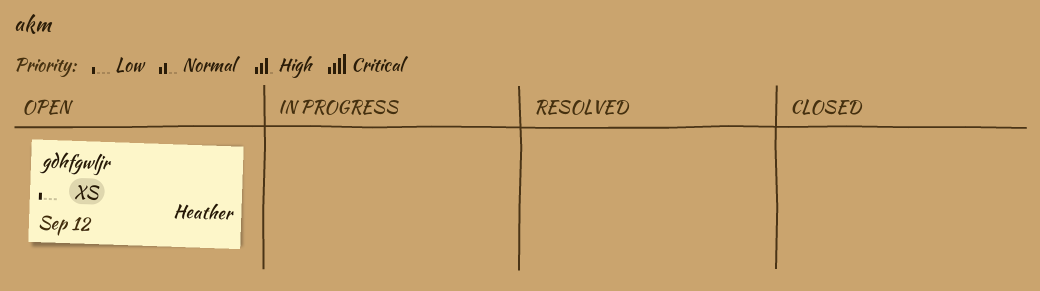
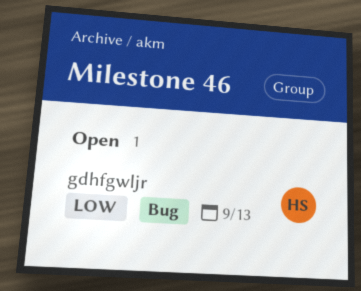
gdhfgwljr, due: Sep 12 -> Sep 13

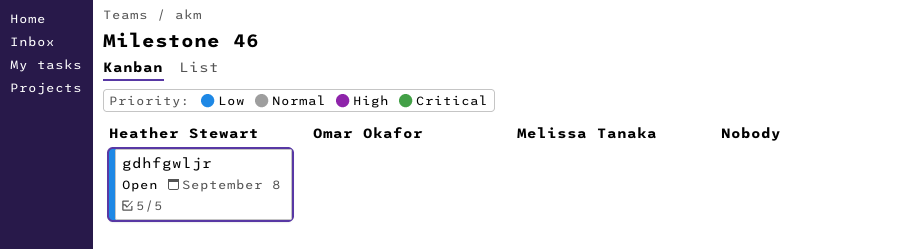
gdhfgwljr, due: Sep 13 -> Sep 8

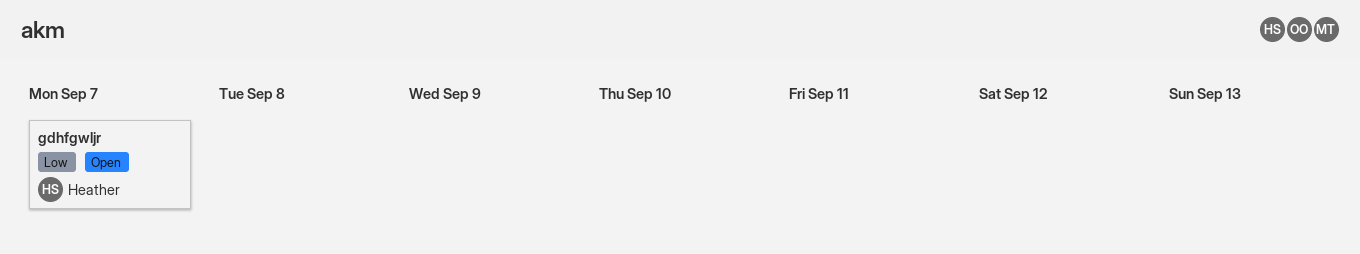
gdhfgwljr, due: Sep 8 -> Sep 7

